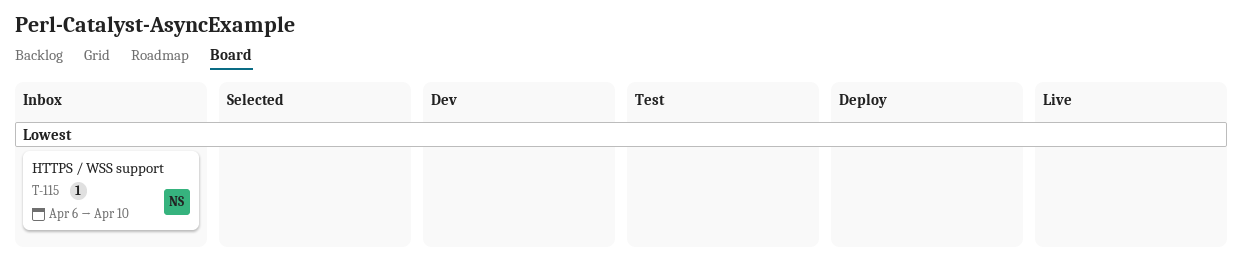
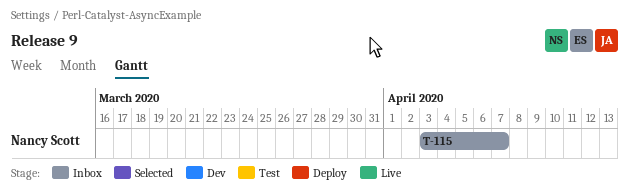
T-115, start: Apr 6 -> Apr 3
T-115, due: Apr 10 -> Apr 7

